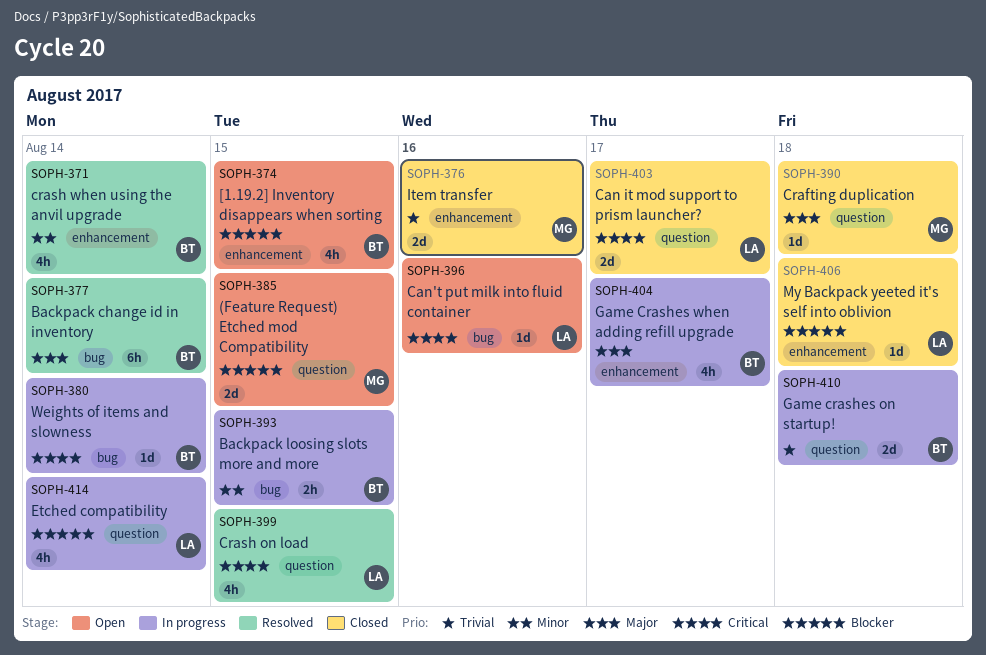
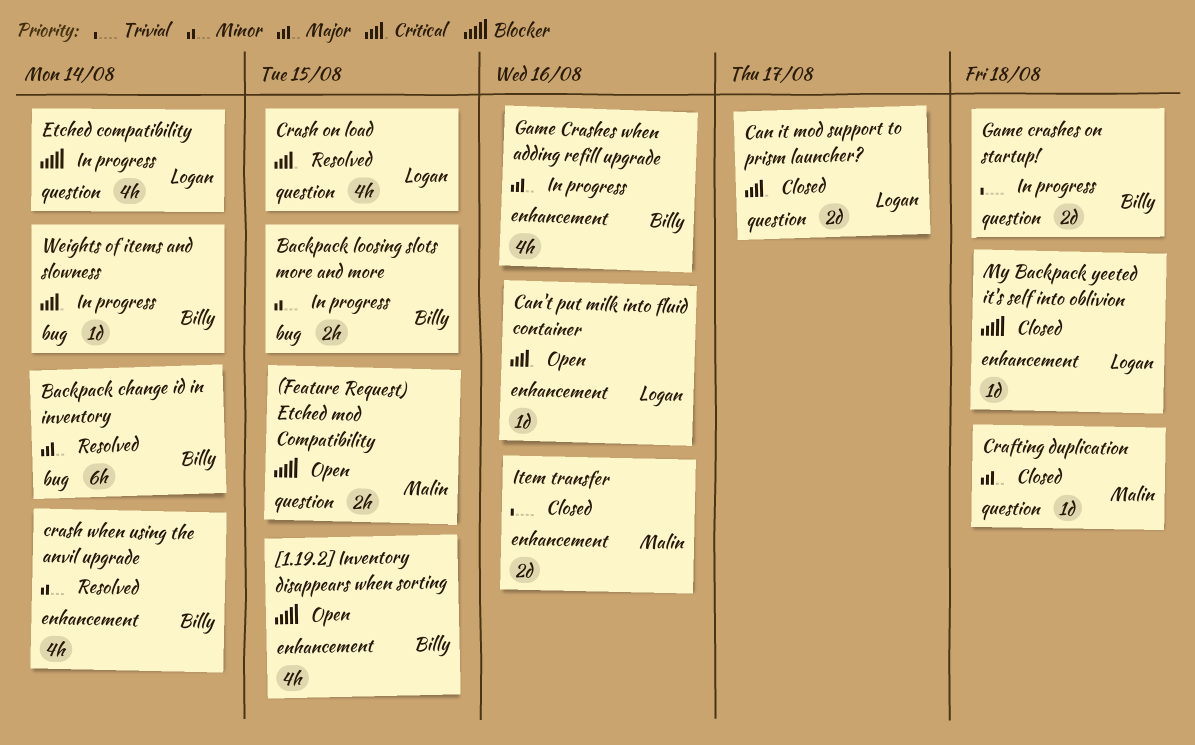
(Feature Request) Etched mod Compatibility, estimate: 2d -> 2h
Can't put milk into fluid container, label: bug -> enhancement
Game Crashes when adding refill upgrade, due: Aug 17 -> Aug 16

